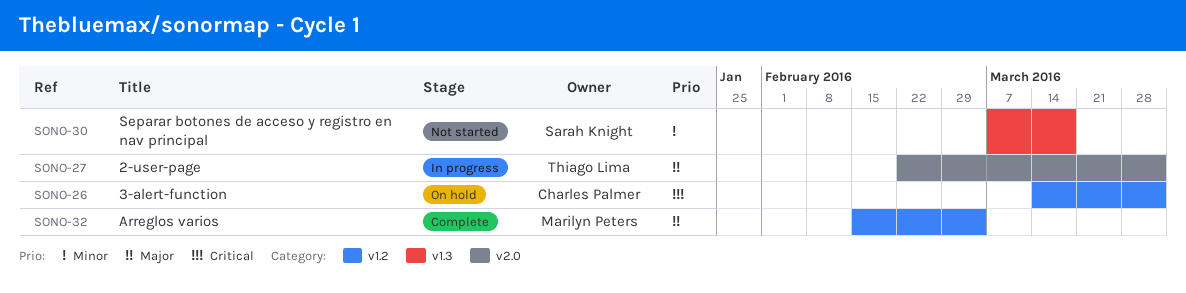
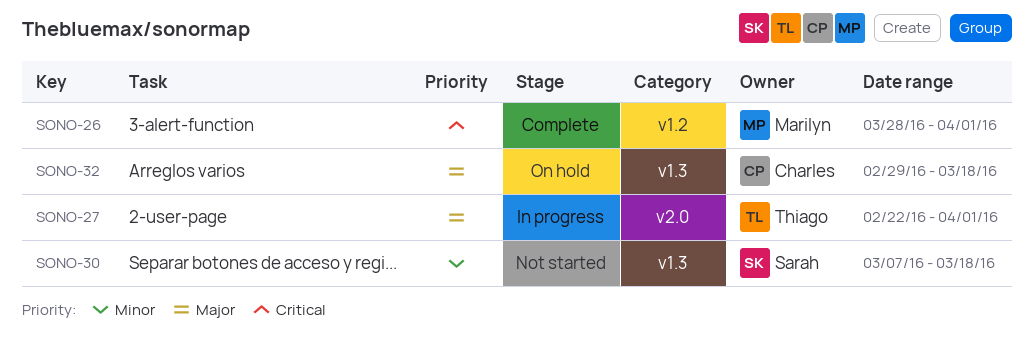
SONO-26, status: On hold -> Complete
SONO-26, owner: Charles Palmer -> Marilyn Peters
SONO-26, start: Mar 14 -> Mar 28
SONO-32, status: Complete -> On hold
SONO-32, owner: Marilyn Peters -> Charles Palmer
SONO-32, label: v1.2 -> v1.3
SONO-32, start: Feb 15 -> Feb 29
SONO-32, due: Mar 4 -> Mar 18

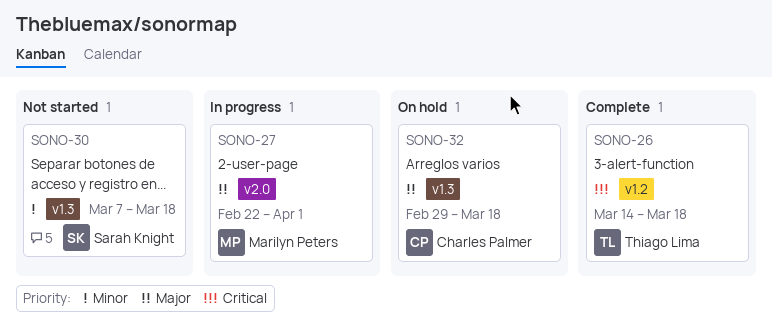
SONO-26, owner: Marilyn Peters -> Thiago Lima
SONO-26, start: Mar 28 -> Mar 14
SONO-26, due: Apr 1 -> Mar 18
SONO-27, owner: Thiago Lima -> Marilyn Peters

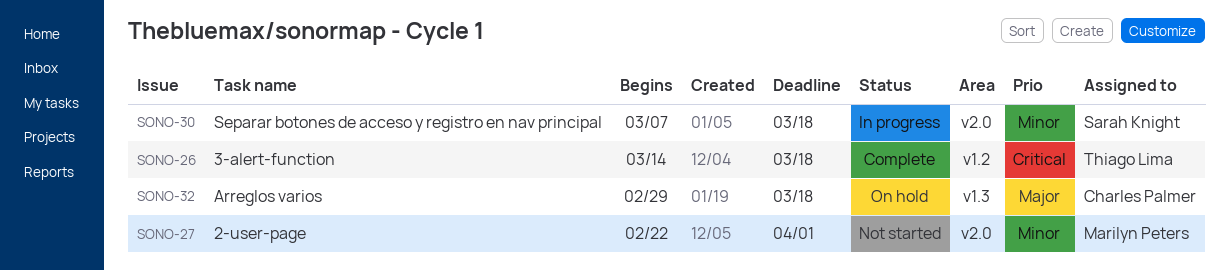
SONO-27, status: In progress -> Not started
SONO-27, priority: Major -> Minor
SONO-30, status: Not started -> In progress
SONO-30, label: v1.3 -> v2.0

